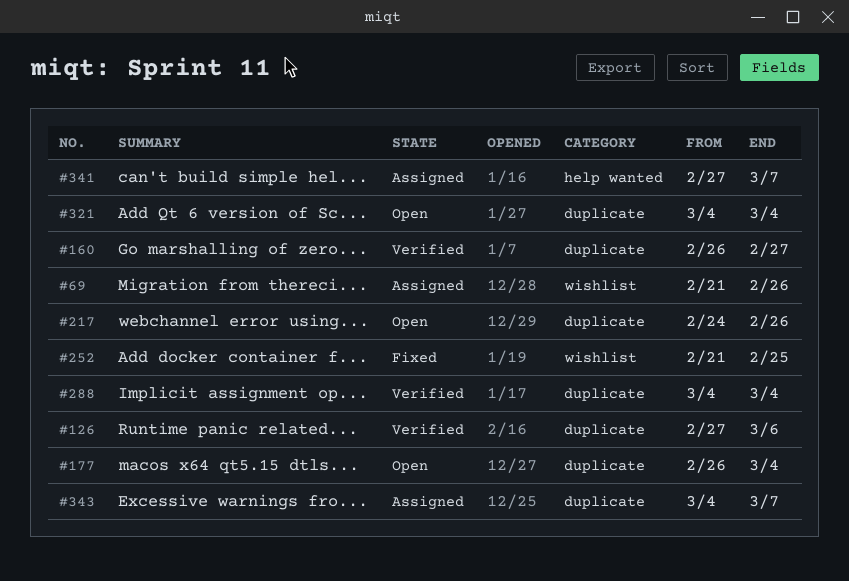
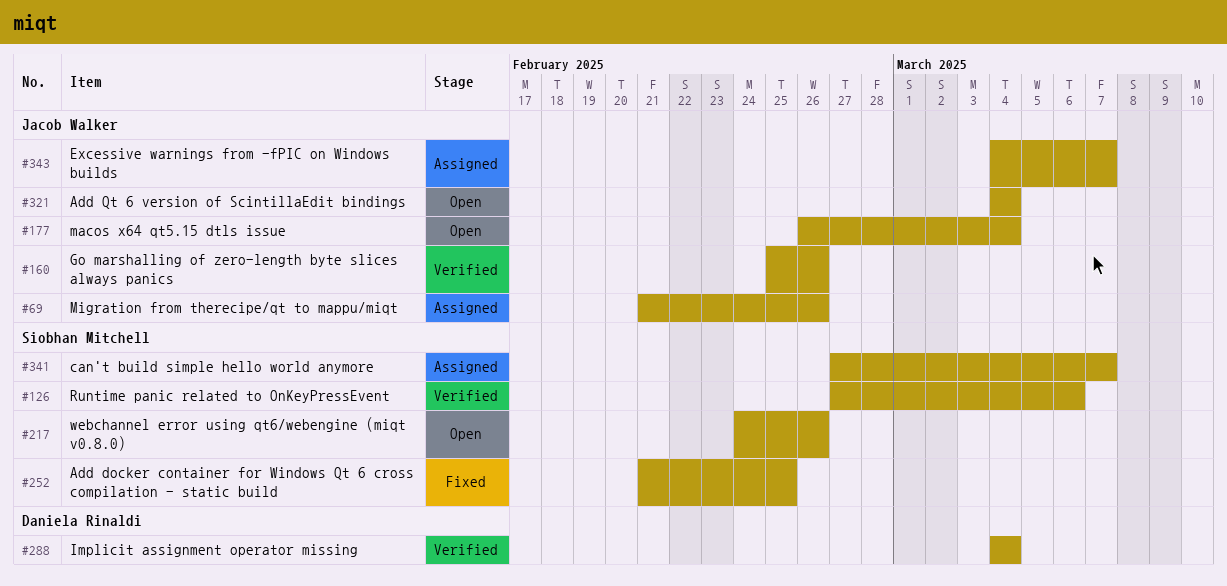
#160, start: Feb 26 -> Feb 25
#160, due: Feb 27 -> Feb 26

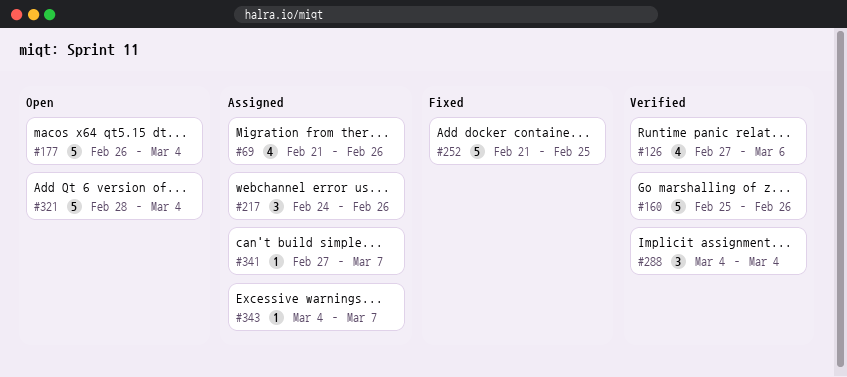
#217, status: Open -> Assigned
#321, start: Mar 4 -> Feb 28

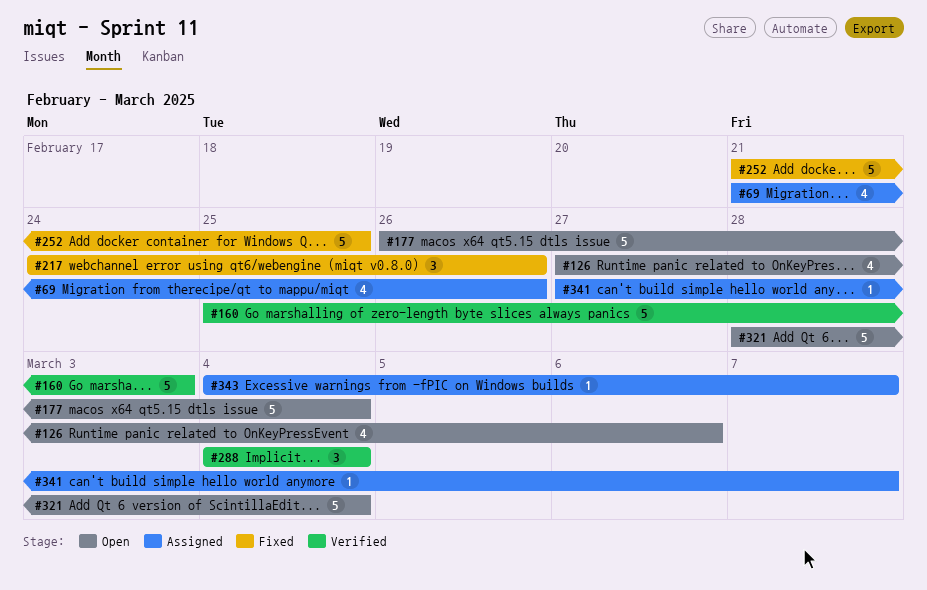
#126, status: Verified -> Open
#160, due: Feb 26 -> Mar 3
#217, status: Assigned -> Fixed

